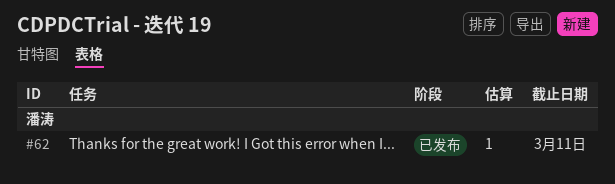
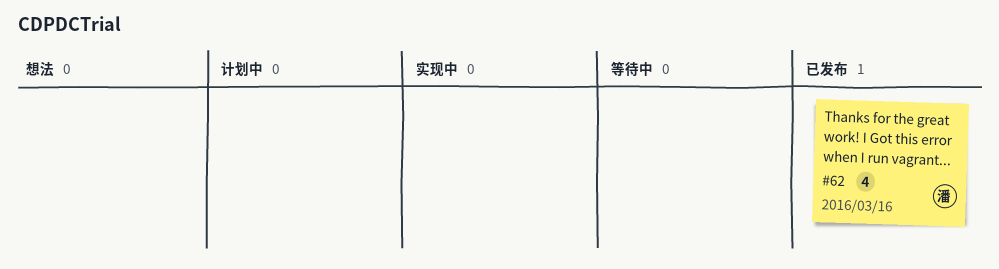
#62, estimate: 1 -> 4
#62, due: Mar 11 -> Mar 16

